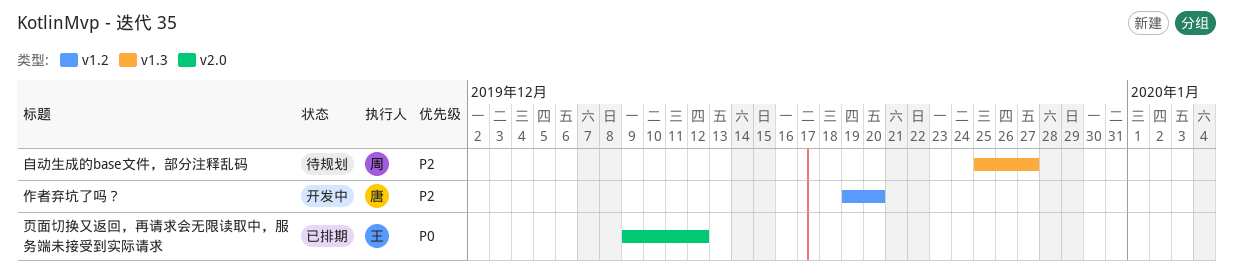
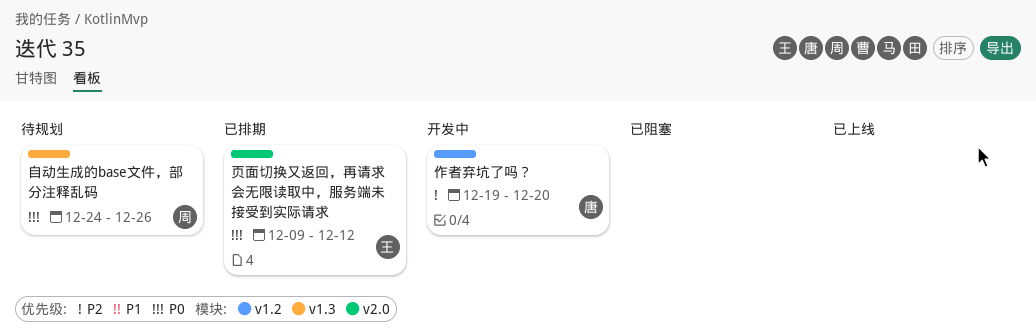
自动生成的base文件，部分注释乱码, priority: P2 -> P0
自动生成的base文件，部分注释乱码, start: Dec 25 -> Dec 24
自动生成的base文件，部分注释乱码, due: Dec 27 -> Dec 26

